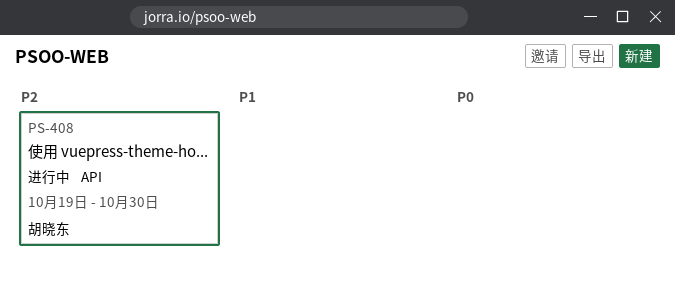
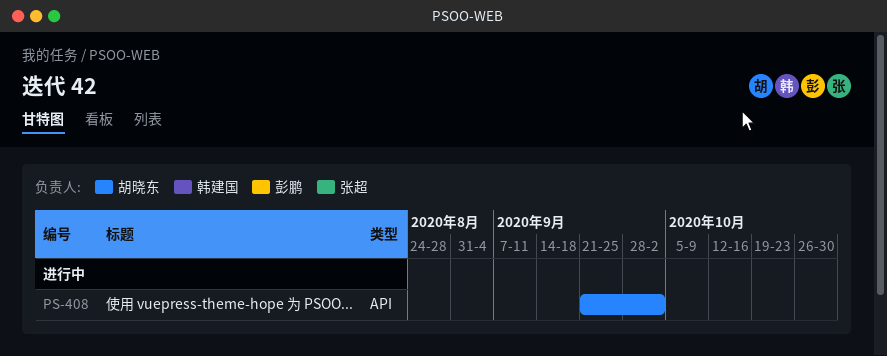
PS-408, start: Oct 19 -> Sep 21
PS-408, due: Oct 30 -> Oct 2

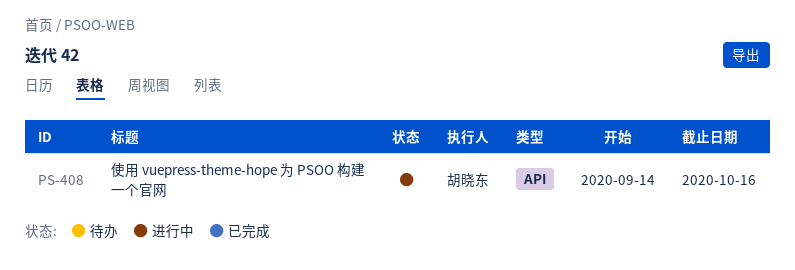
PS-408, start: Sep 21 -> Sep 14
PS-408, due: Oct 2 -> Oct 16

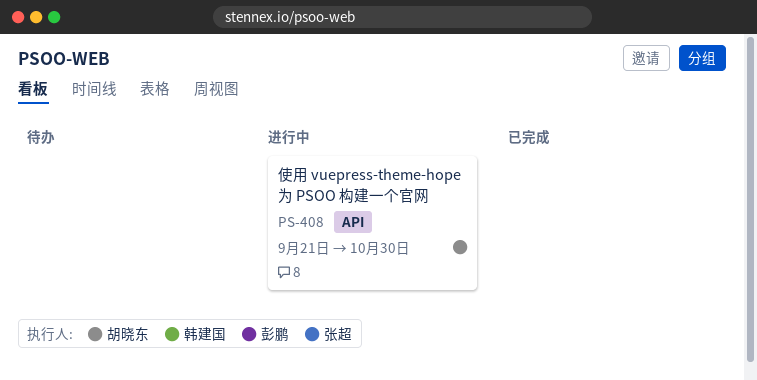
PS-408, start: Sep 14 -> Sep 21
PS-408, due: Oct 16 -> Oct 30

